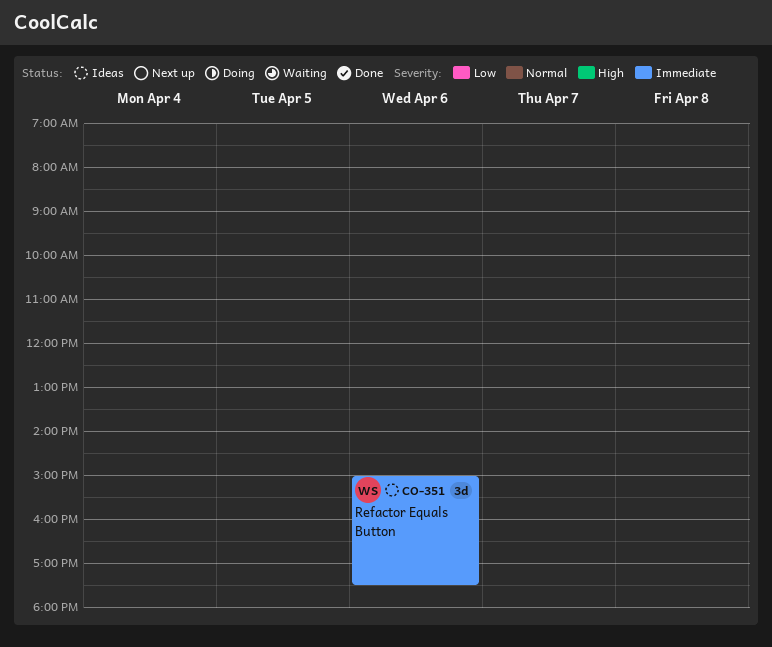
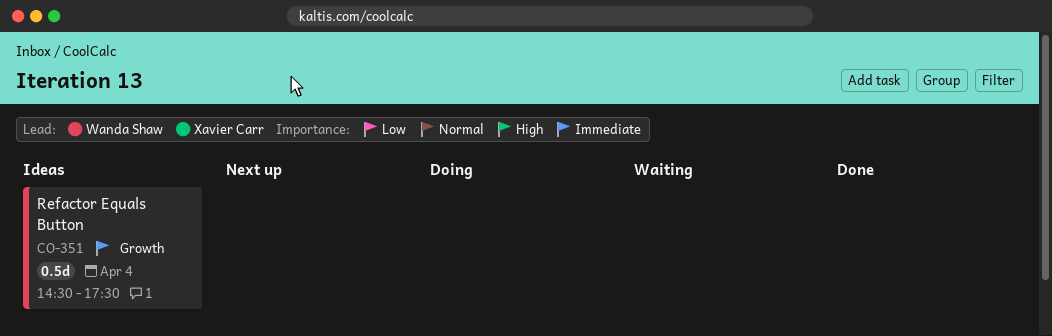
CO-351, estimate: 3d -> 0.5d
CO-351, day: Apr 6 -> Apr 4
CO-351, begins: 15:00 -> 14:30

